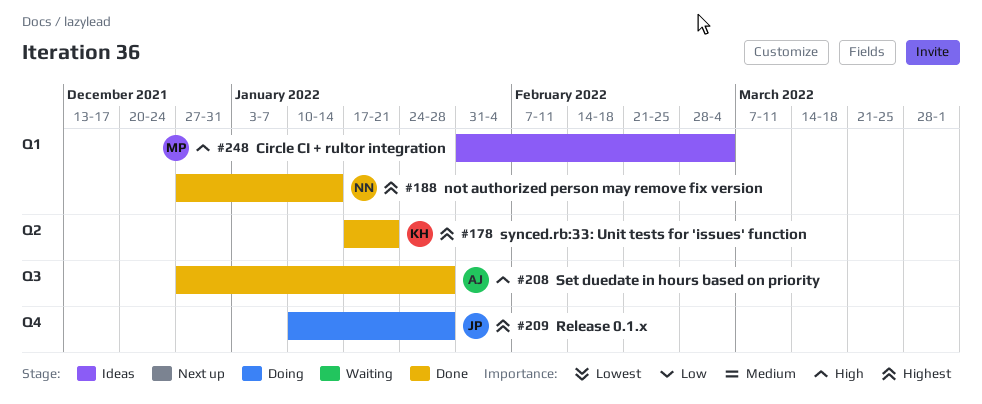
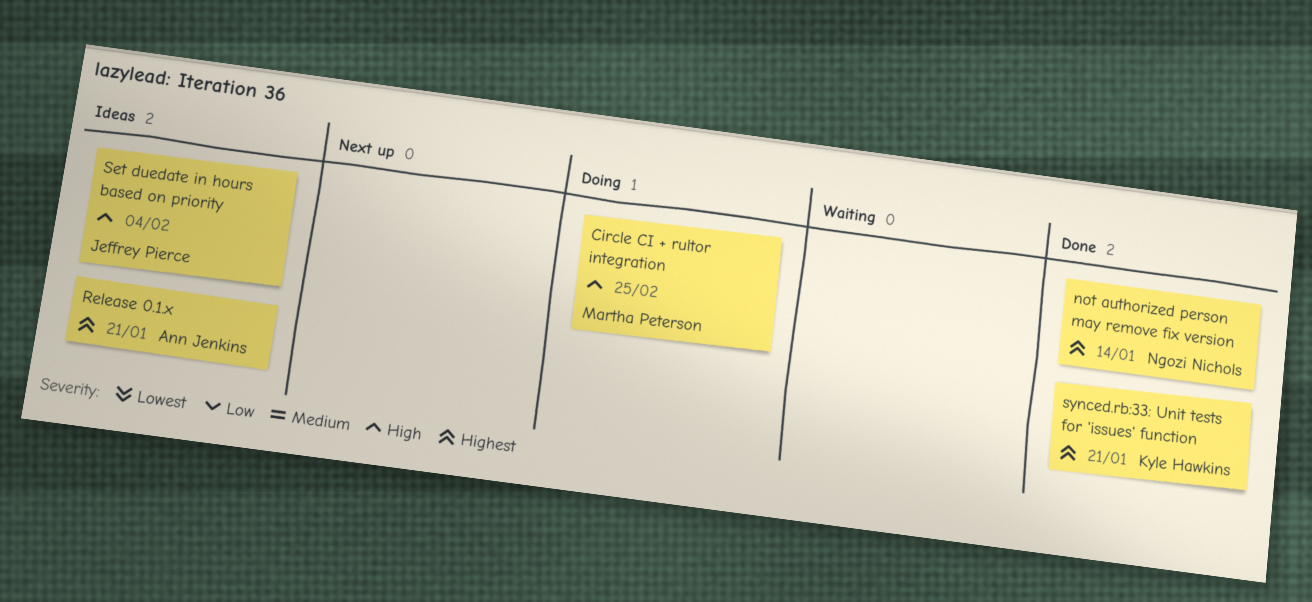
Circle CI + rultor integration, status: Ideas -> Doing
Circle CI + rultor integration, due: Mar 4 -> Feb 25
Release 0.1.x, status: Doing -> Ideas
Release 0.1.x, owner: Jeffrey Pierce -> Ann Jenkins
Release 0.1.x, due: Jan 28 -> Jan 21
Set duedate in hours based on priority, status: Done -> Ideas
Set duedate in hours based on priority, owner: Ann Jenkins -> Jeffrey Pierce
Set duedate in hours based on priority, due: Jan 28 -> Feb 4

